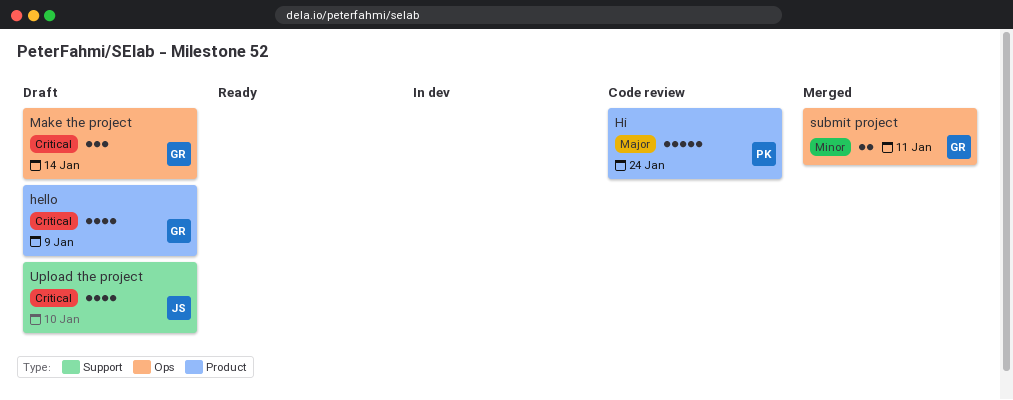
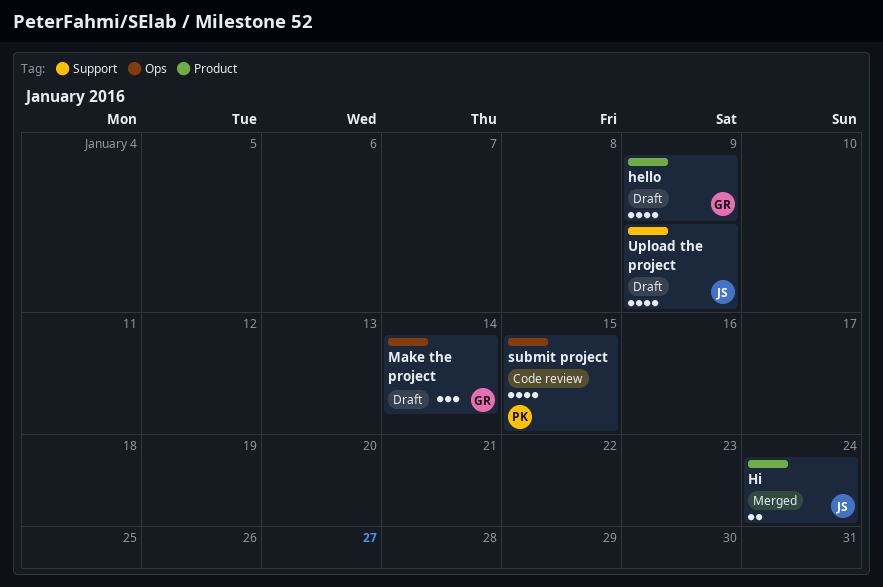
Hi, status: Code review -> Merged
Hi, owner: PK -> JS
Hi, estimate: 5 -> 2
submit project, status: Merged -> Code review
submit project, owner: GR -> PK
submit project, estimate: 2 -> 4
submit project, due: Jan 11 -> Jan 15
Upload the project, due: Jan 10 -> Jan 9

